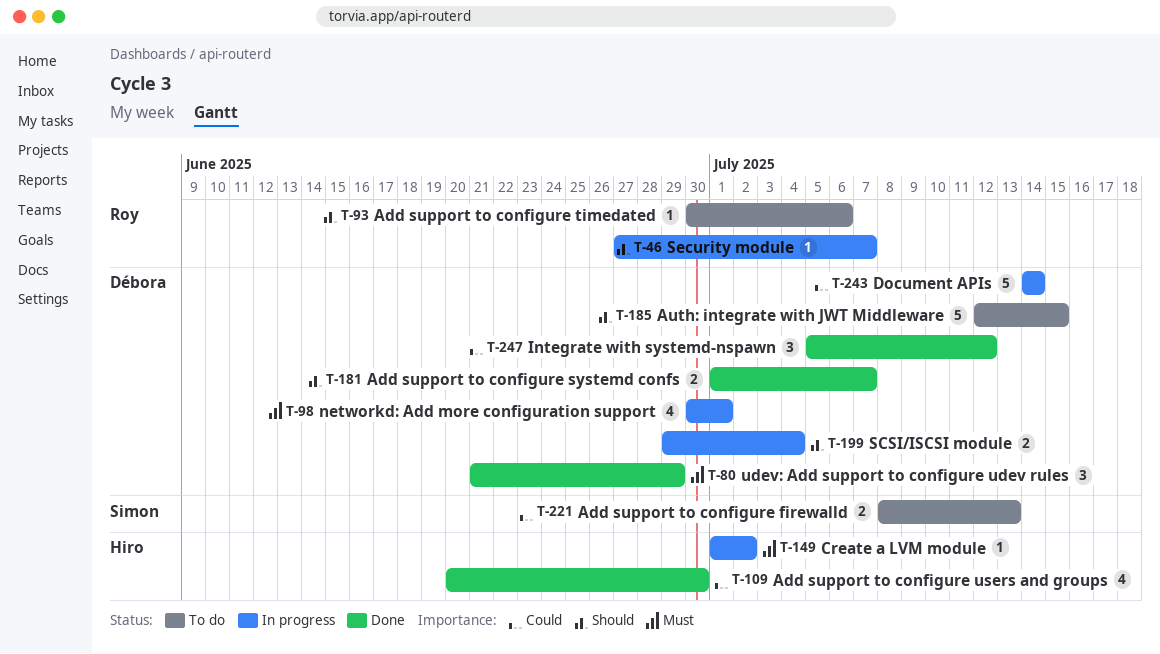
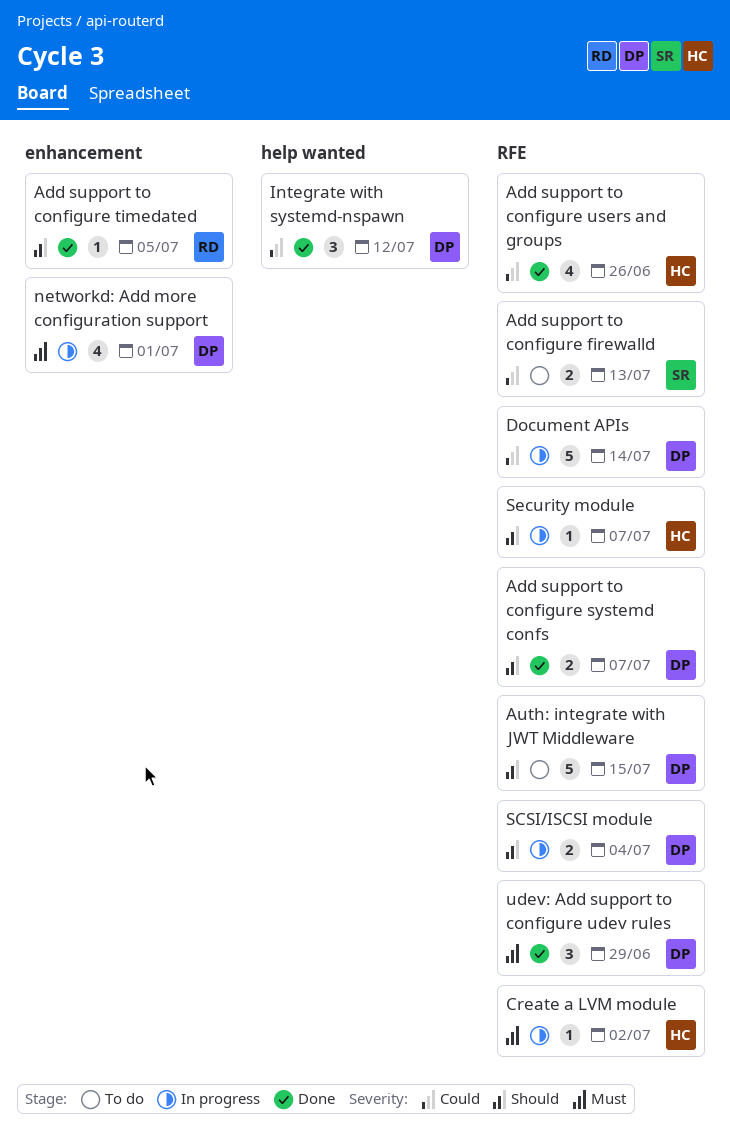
Add support to configure timedated, status: To do -> Done
Add support to configure timedated, due: Jul 6 -> Jul 5
Add support to configure users and groups, due: Jun 30 -> Jun 26
Security module, owner: Roy -> Hiro

